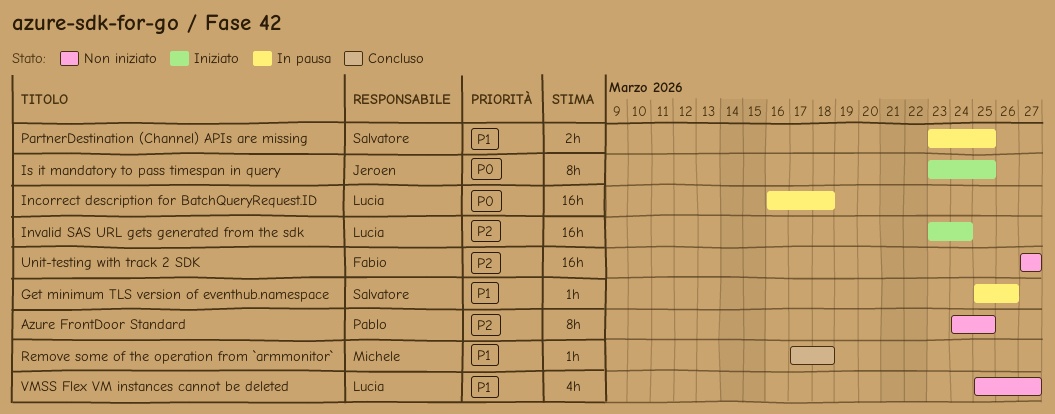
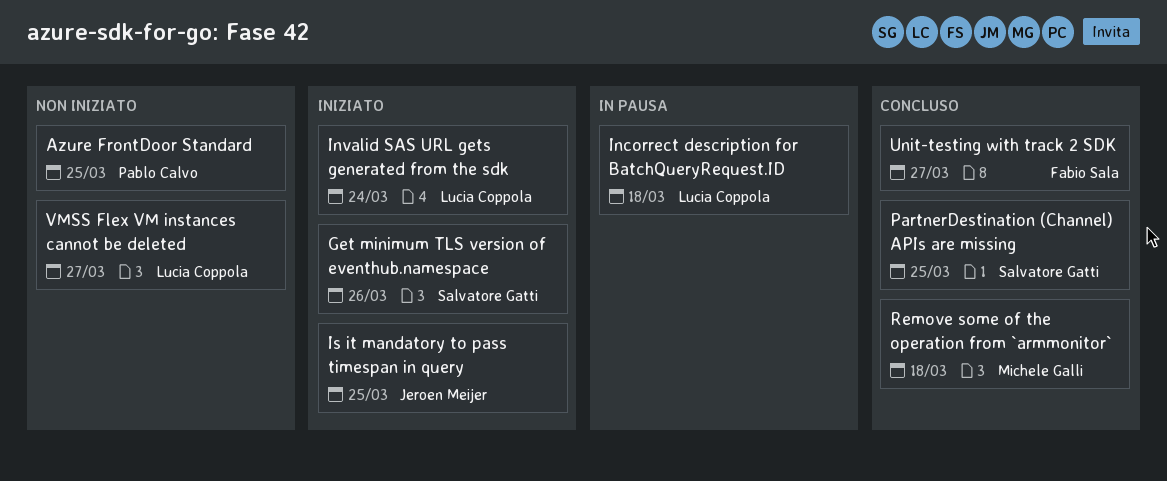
Get minimum TLS version of eventhub.namespace, status: In pausa -> Iniziato
PartnerDestination (Channel) APIs are missing, status: In pausa -> Concluso
Unit-testing with track 2 SDK, status: Non iniziato -> Concluso

